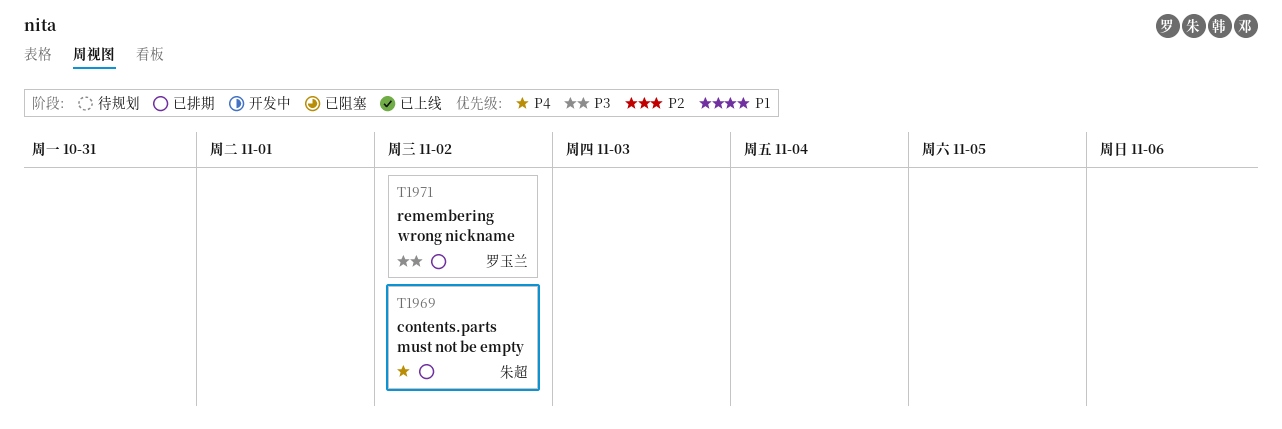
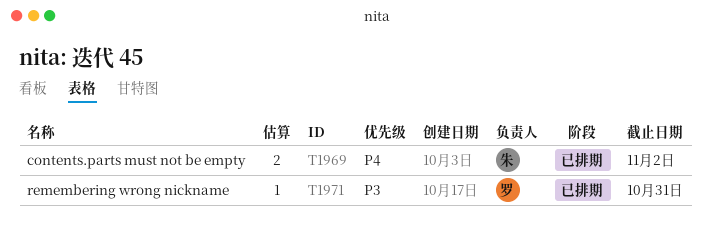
T1971, due: Nov 2 -> Oct 31

